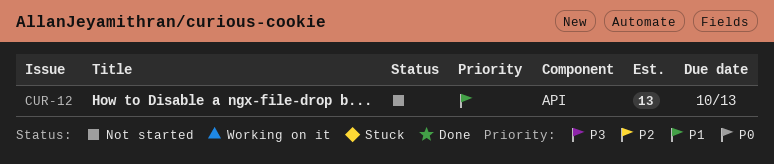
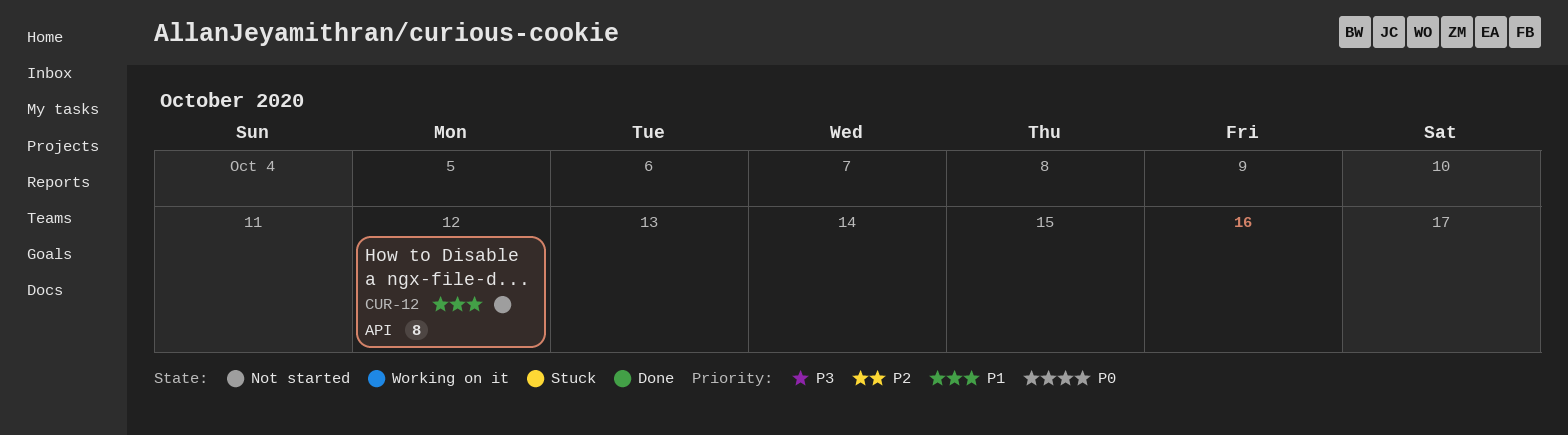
CUR-12, estimate: 13 -> 8
CUR-12, due: Oct 13 -> Oct 12

